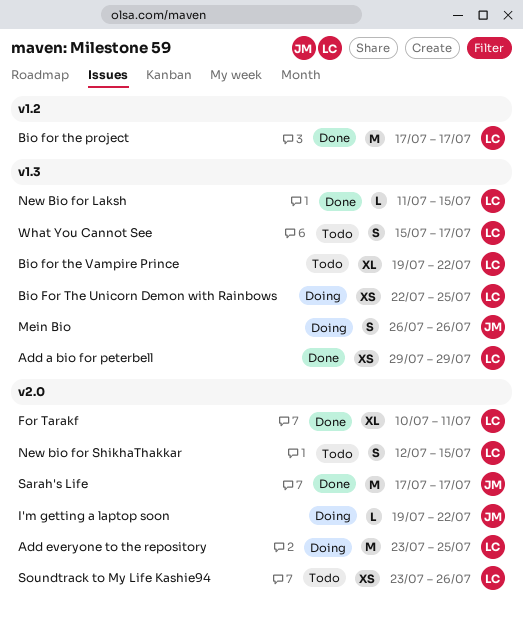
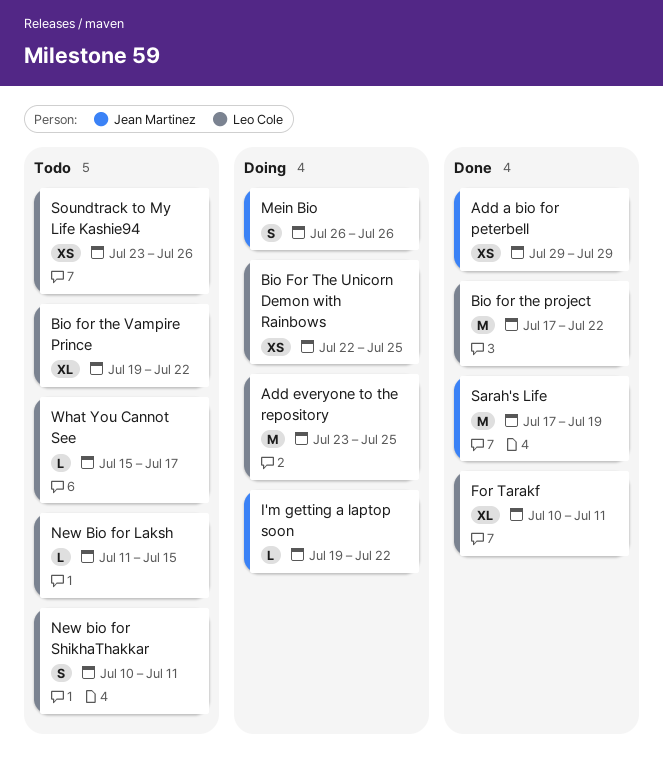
Add a bio for peterbell, owner: Leo Cole -> Jean Martinez
Bio for the project, due: Jul 17 -> Jul 22
New Bio for Laksh, status: Done -> Todo
New bio for ShikhaThakkar, start: Jul 12 -> Jul 10
New bio for ShikhaThakkar, due: Jul 15 -> Jul 11
Sarah's Life, due: Jul 17 -> Jul 19
What You Cannot See, estimate: S -> L

